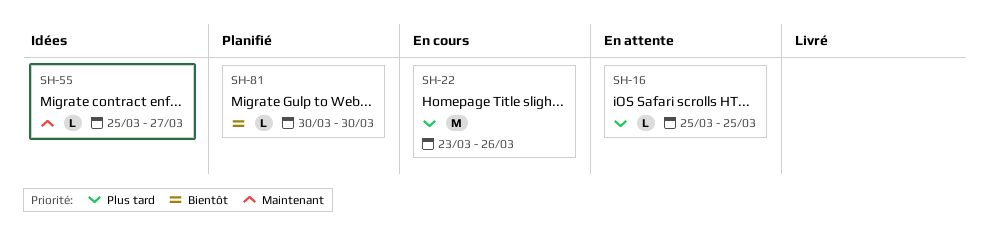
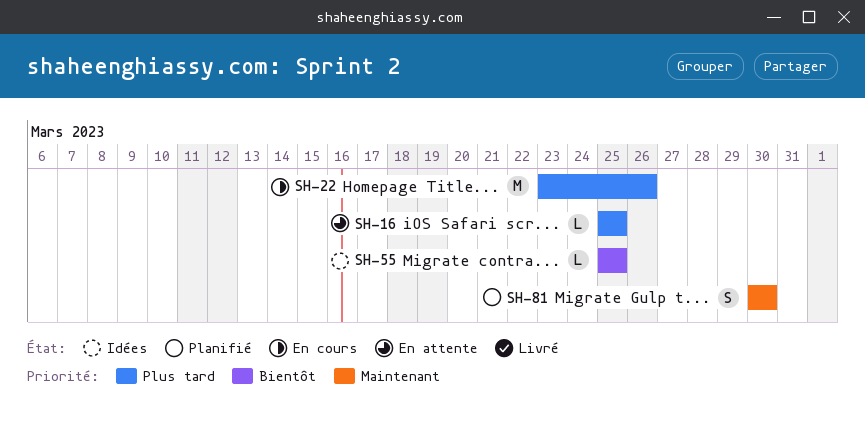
SH-55, priority: Maintenant -> Bientôt
SH-55, due: Mar 27 -> Mar 25
SH-81, priority: Bientôt -> Maintenant
SH-81, estimate: L -> S

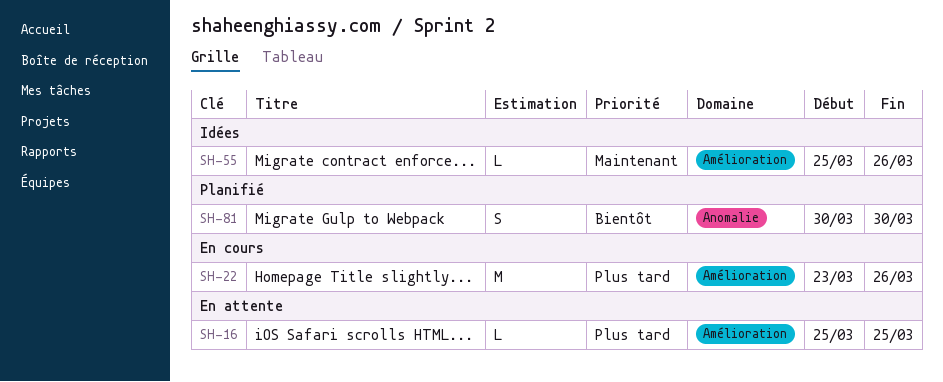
SH-55, priority: Bientôt -> Maintenant
SH-55, due: Mar 25 -> Mar 26
SH-81, priority: Maintenant -> Bientôt

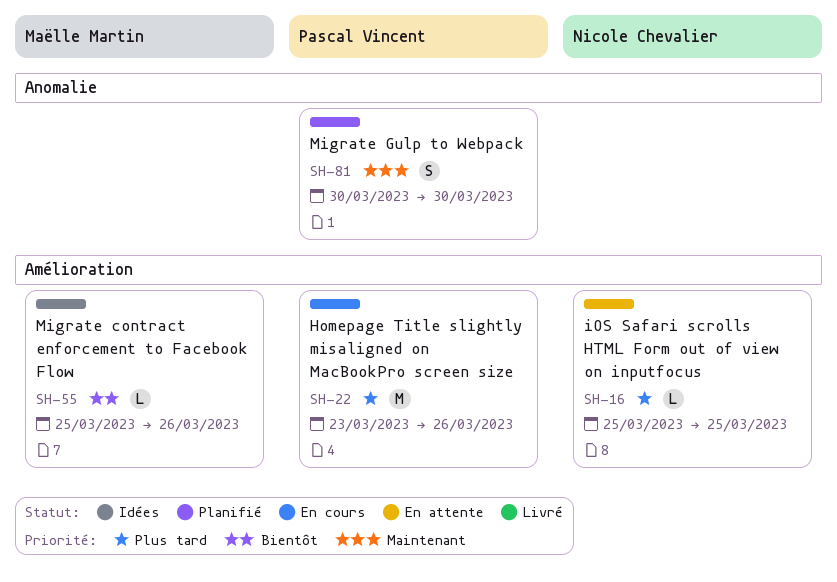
SH-55, priority: Maintenant -> Bientôt
SH-81, priority: Bientôt -> Maintenant

